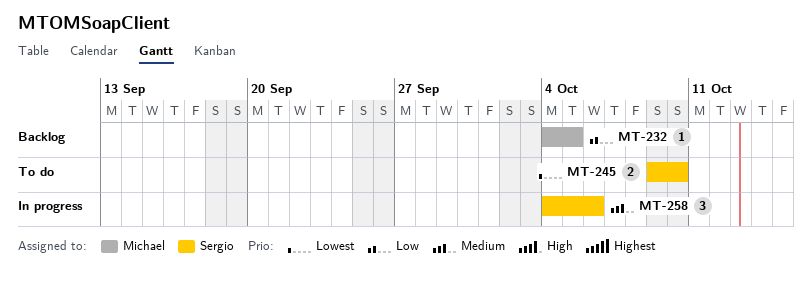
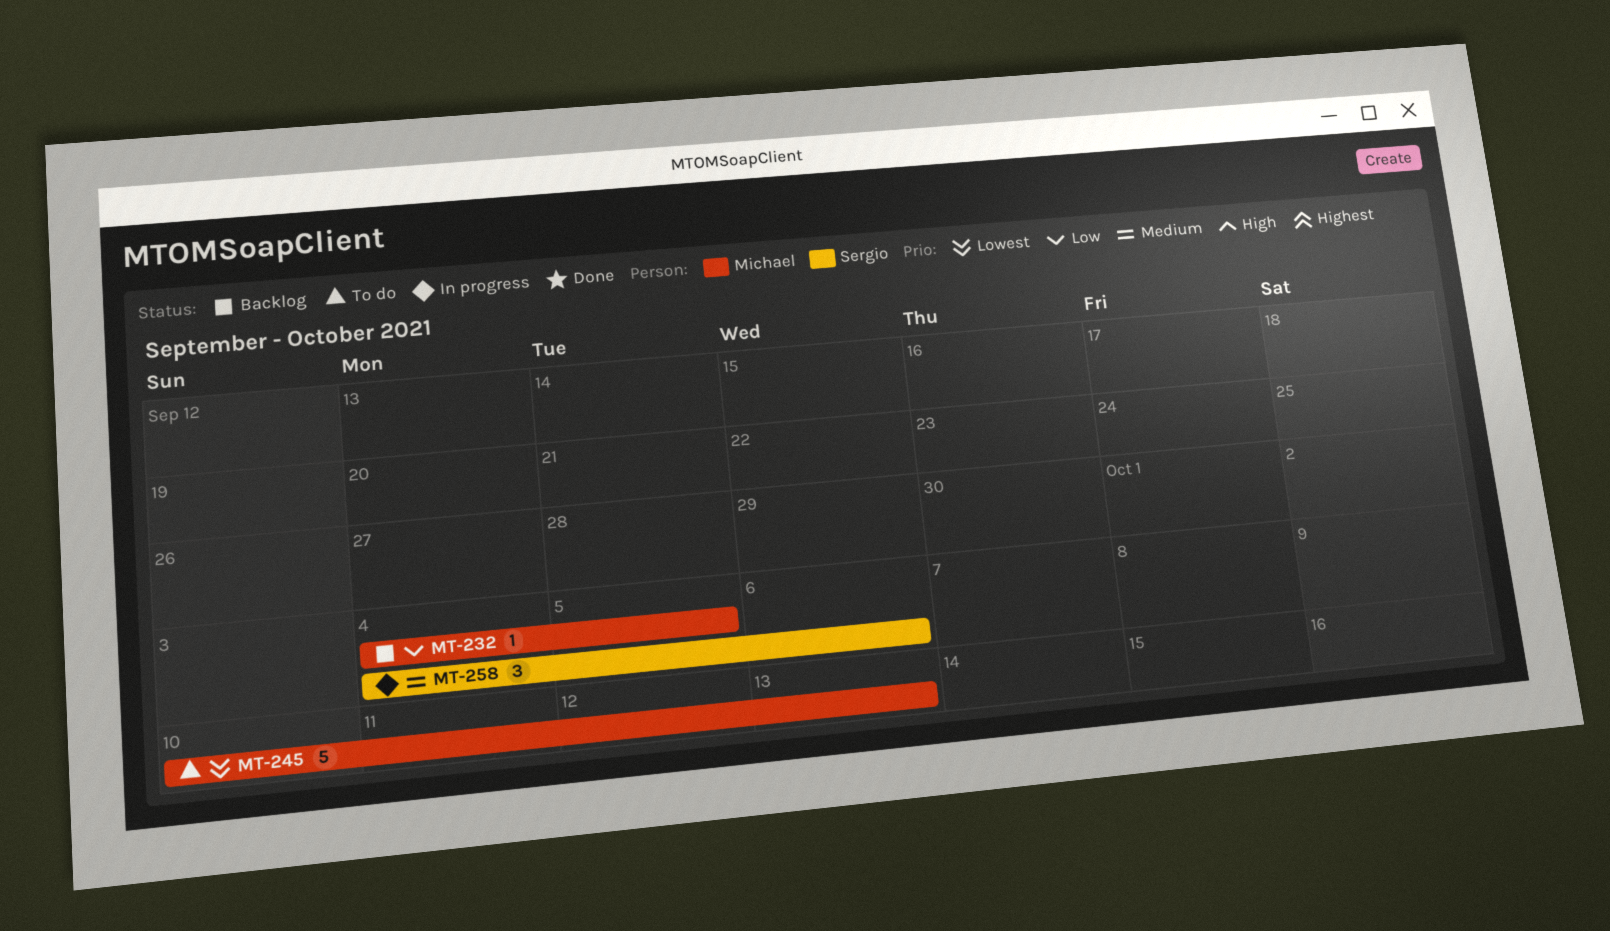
MT-245, owner: Sergio -> Michael
MT-245, estimate: 2 -> 5
MT-245, start: Oct 9 -> Oct 10
MT-245, due: Oct 10 -> Oct 13

